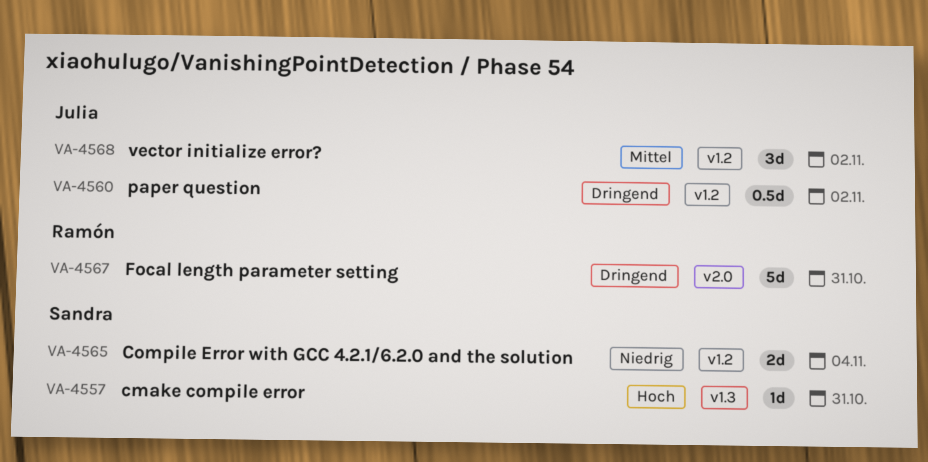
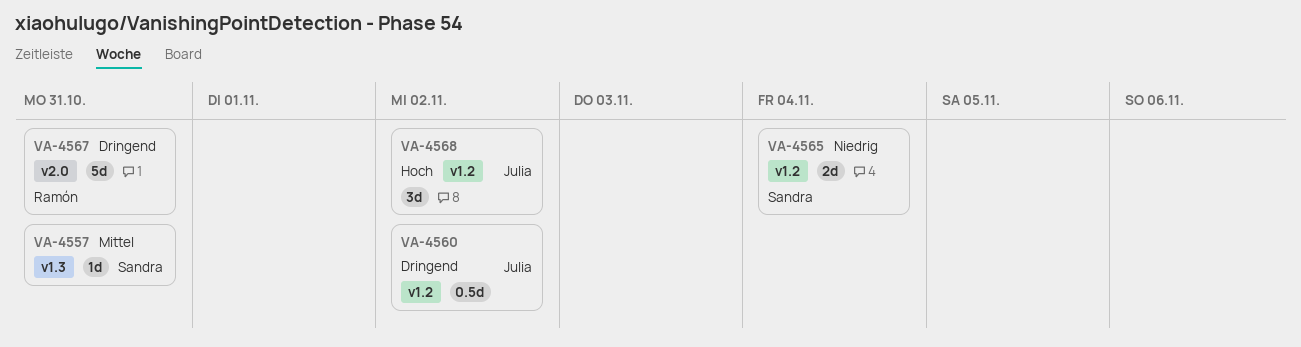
VA-4557, priority: Hoch -> Mittel
VA-4568, priority: Mittel -> Hoch

